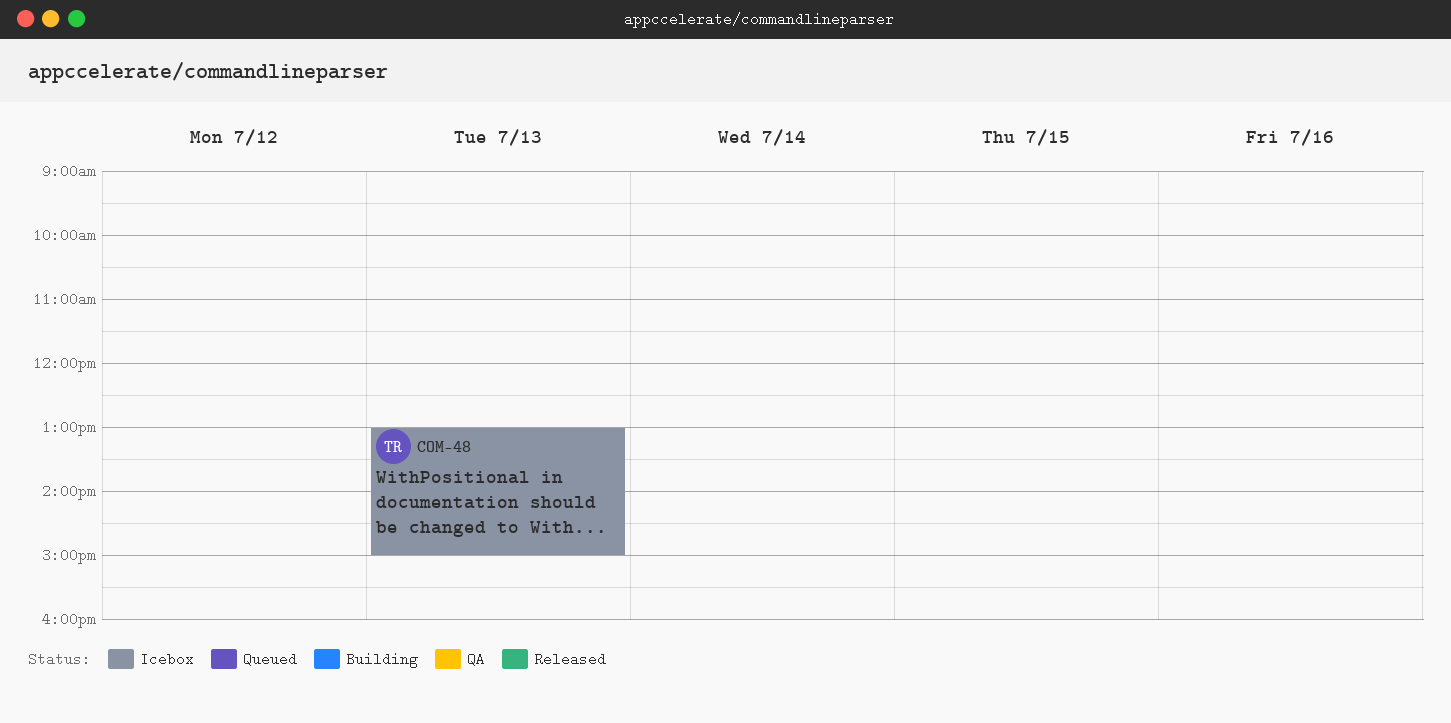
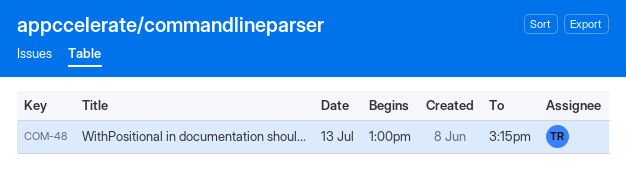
COM-48, ends: 15:00 -> 15:15

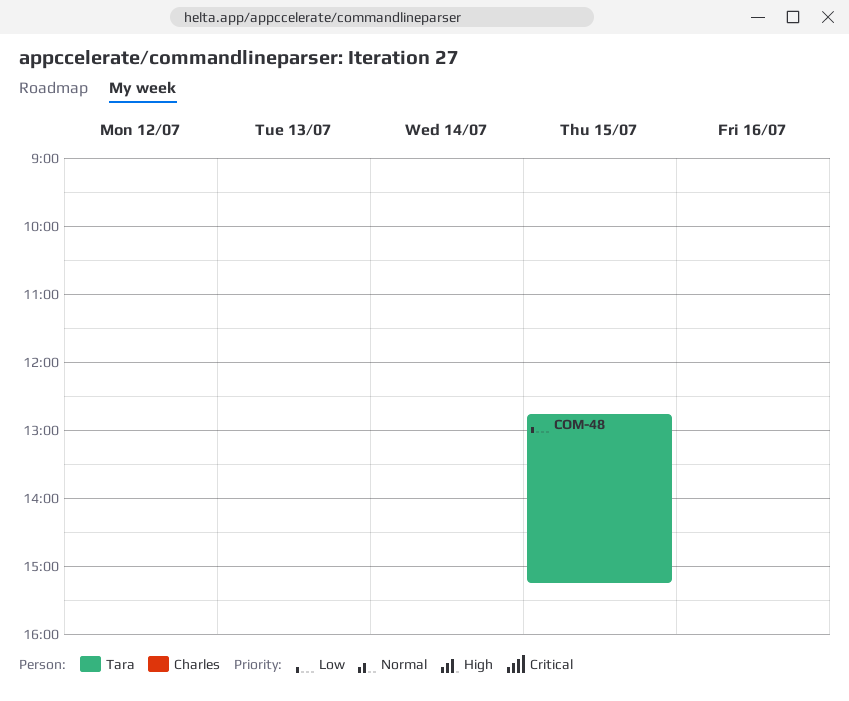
COM-48, day: Jul 13 -> Jul 15
COM-48, begins: 13:00 -> 12:45

